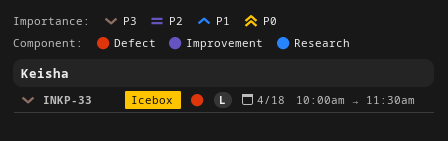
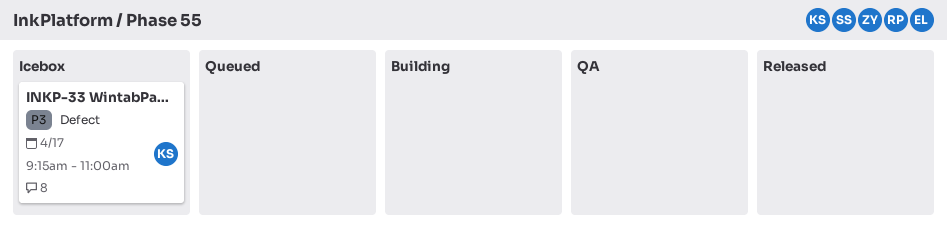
INKP-33, day: Apr 18 -> Apr 17
INKP-33, begins: 10:00 -> 09:15
INKP-33, ends: 11:30 -> 11:00

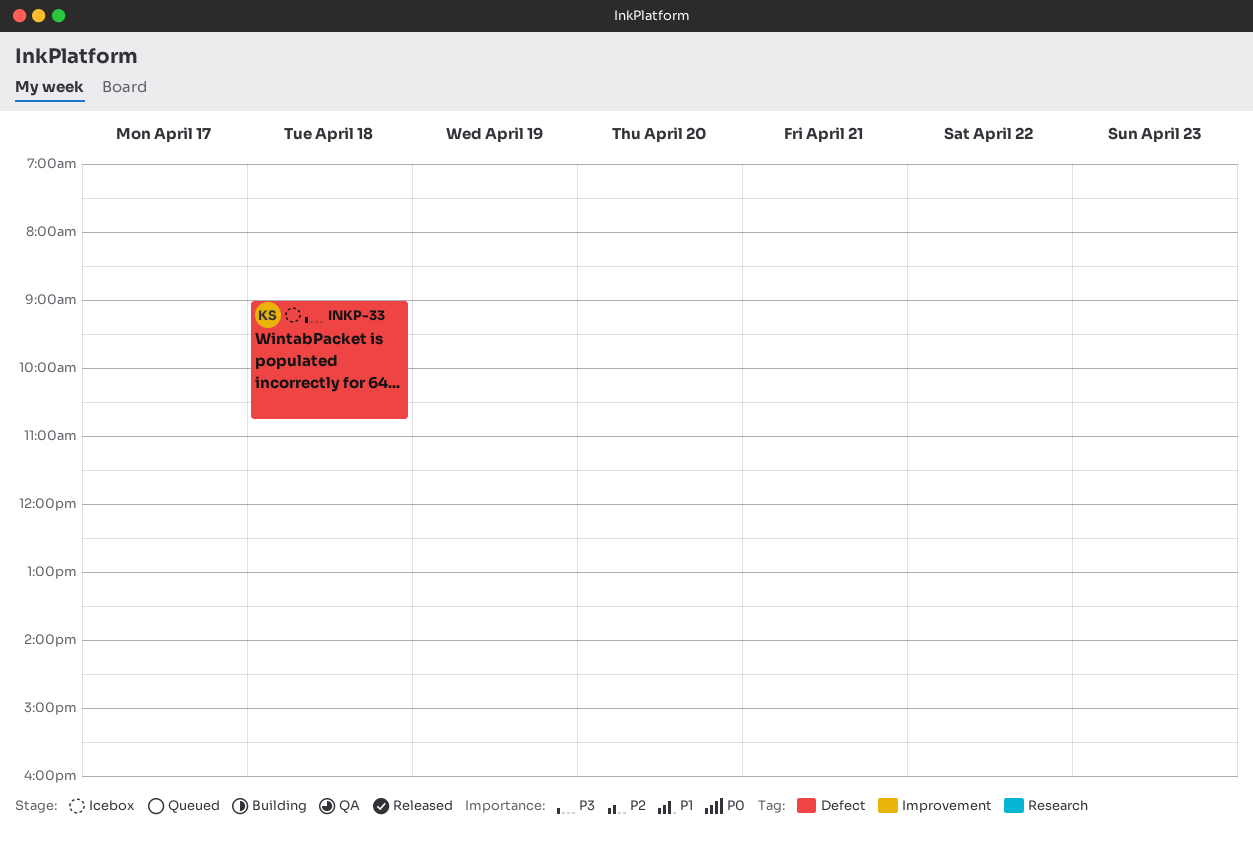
INKP-33, day: Apr 17 -> Apr 18
INKP-33, begins: 09:15 -> 09:00
INKP-33, ends: 11:00 -> 10:45

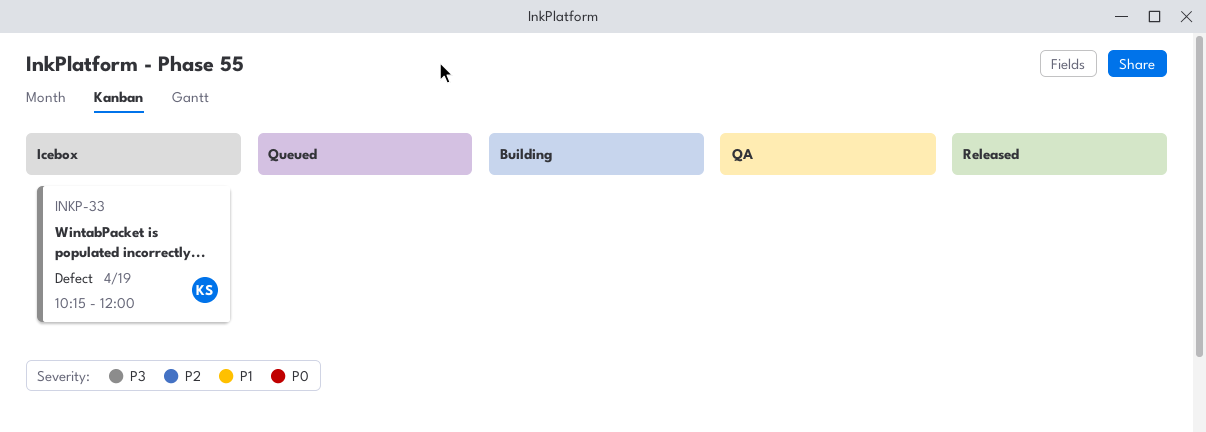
INKP-33, day: Apr 18 -> Apr 19
INKP-33, begins: 09:00 -> 10:15
INKP-33, ends: 10:45 -> 12:00

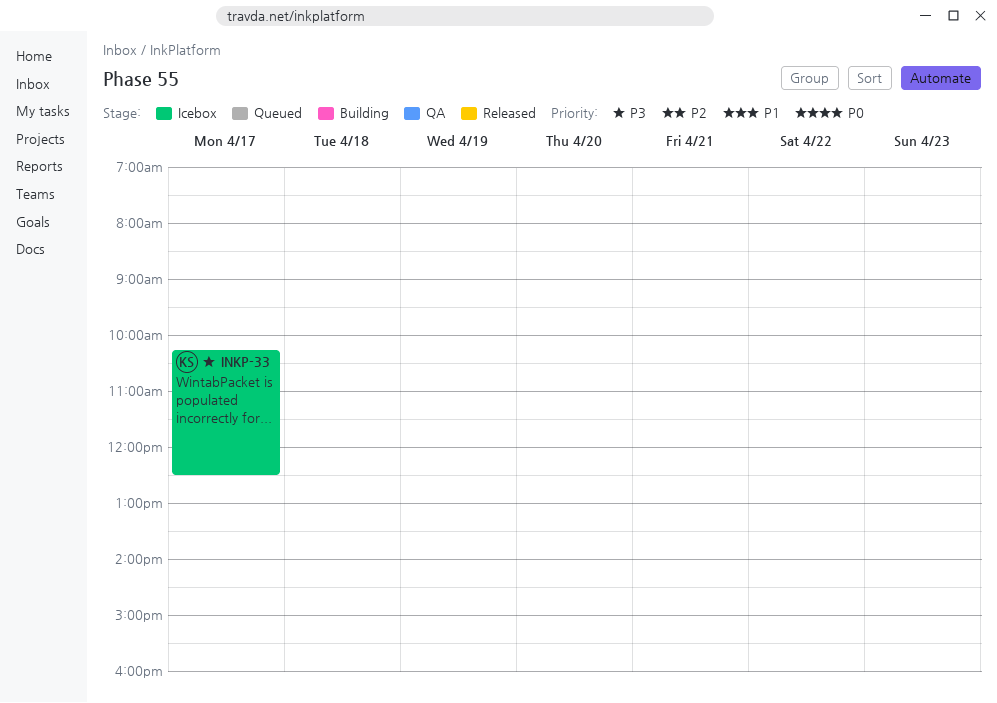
INKP-33, day: Apr 19 -> Apr 17
INKP-33, ends: 12:00 -> 12:30

